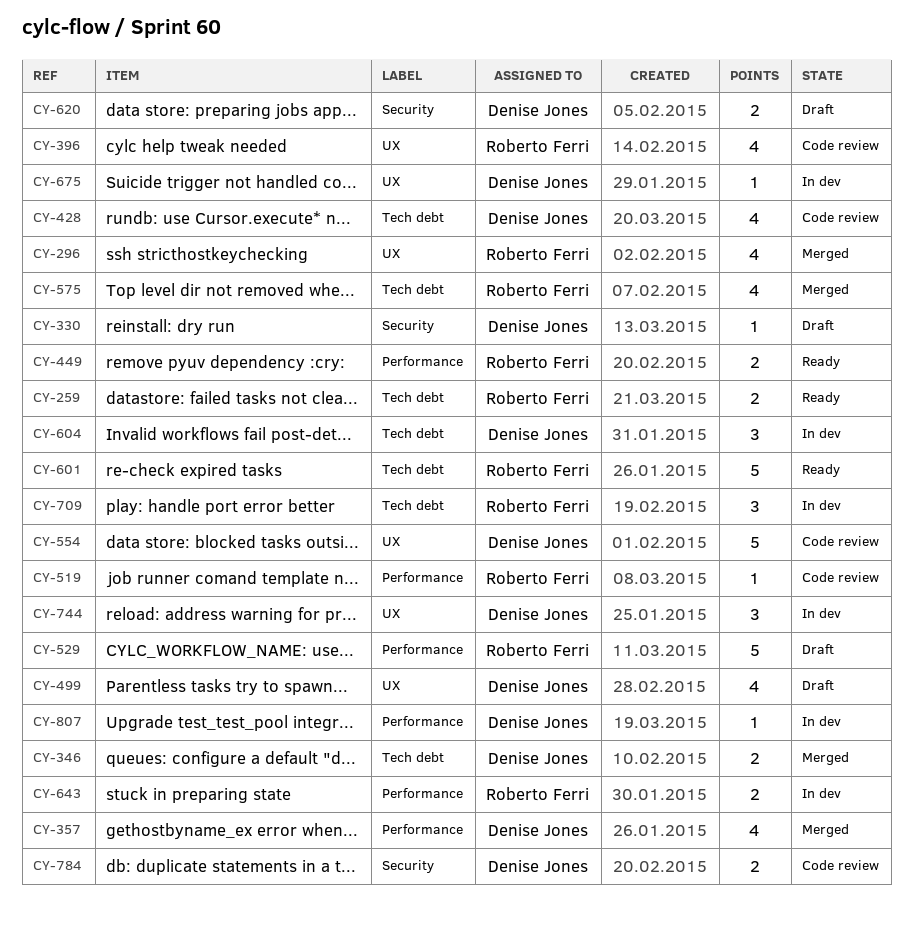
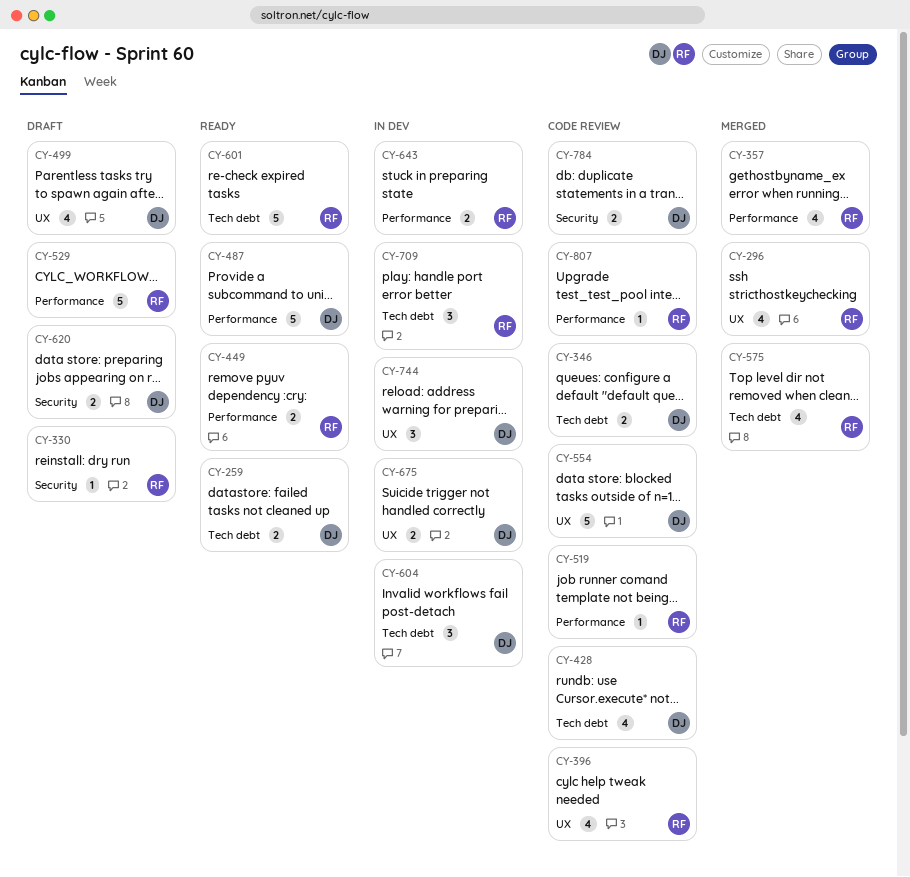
CY-259, owner: Roberto Ferri -> Denise Jones
CY-330, owner: Denise Jones -> Roberto Ferri
CY-346, status: Merged -> Code review
CY-357, owner: Denise Jones -> Roberto Ferri
CY-487: none -> present
CY-675, estimate: 1 -> 2
CY-807, status: In dev -> Code review
CY-807, owner: Denise Jones -> Roberto Ferri

